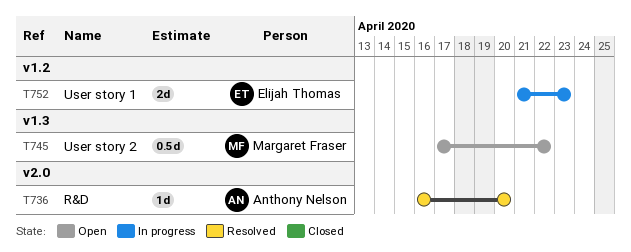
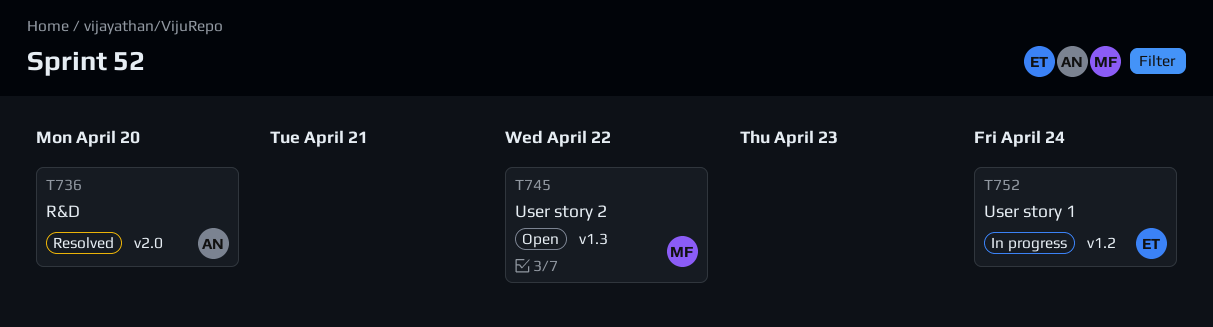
T752, due: Apr 23 -> Apr 24

